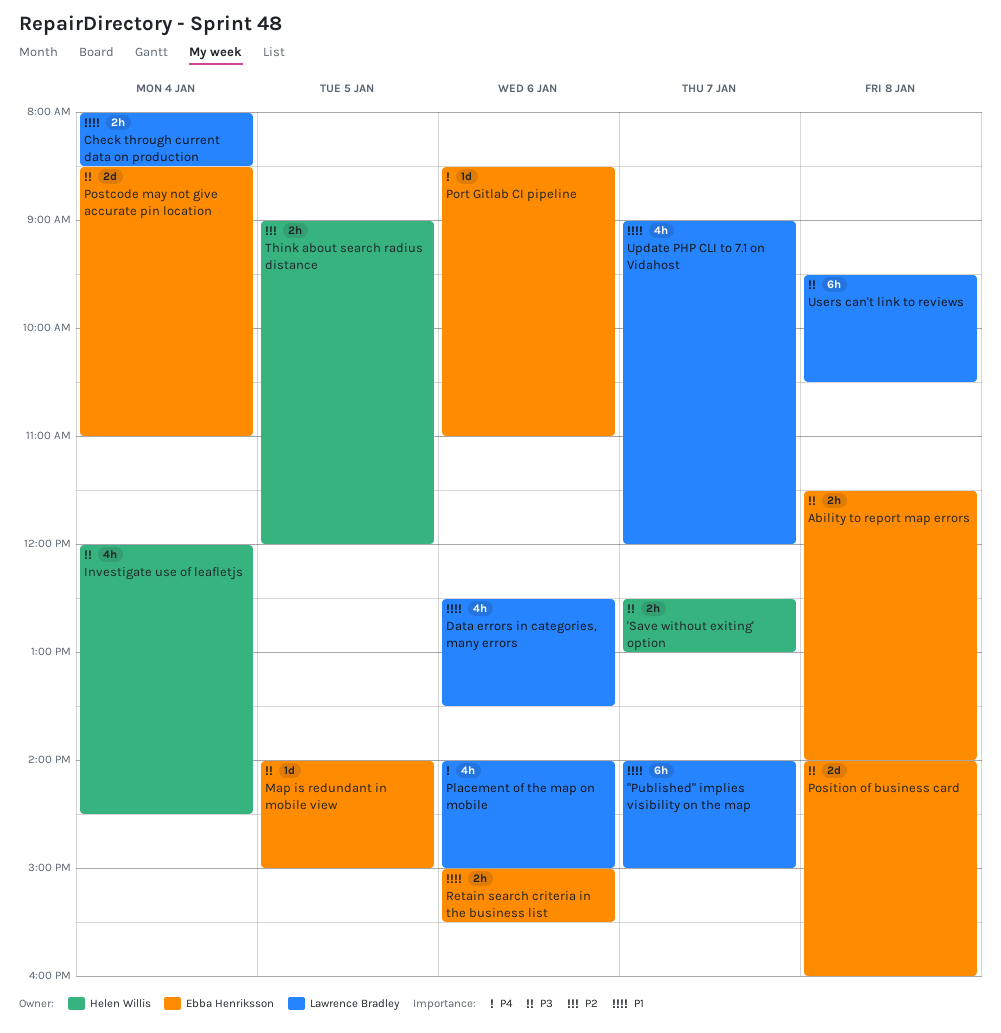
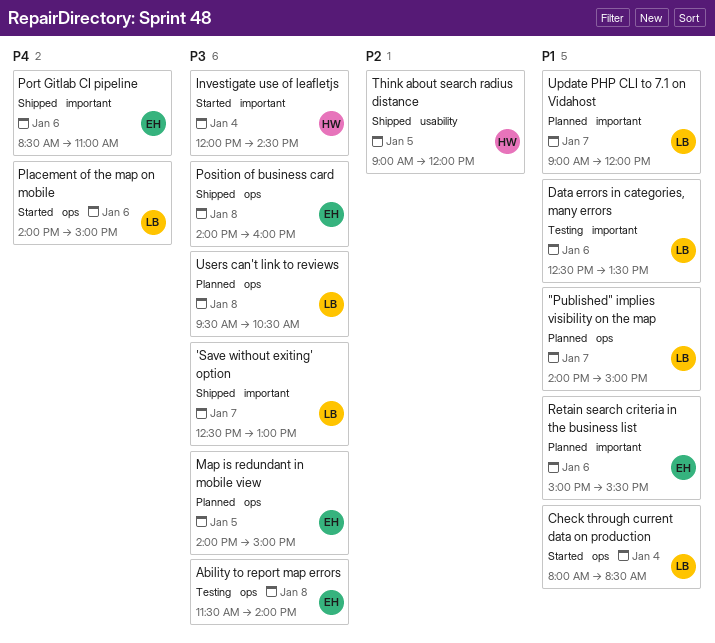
'Save without exiting' option, owner: Helen Willis -> Lawrence Bradley
Postcode may not give accurate pin location: present -> none

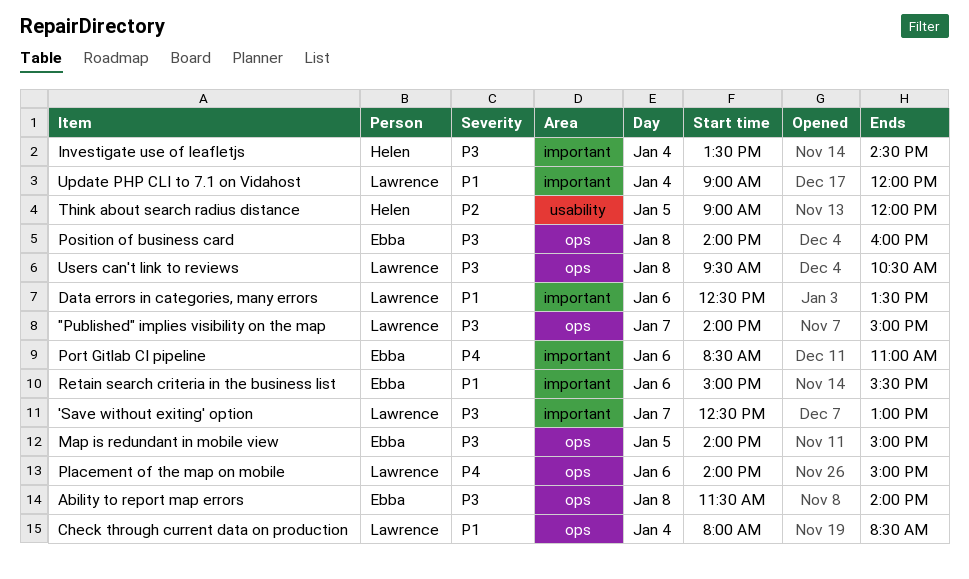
"Published" implies visibility on the map, priority: P1 -> P3
Investigate use of leafletjs, begins: 12:00 -> 13:30
Update PHP CLI to 7.1 on Vidahost, day: Jan 7 -> Jan 4

